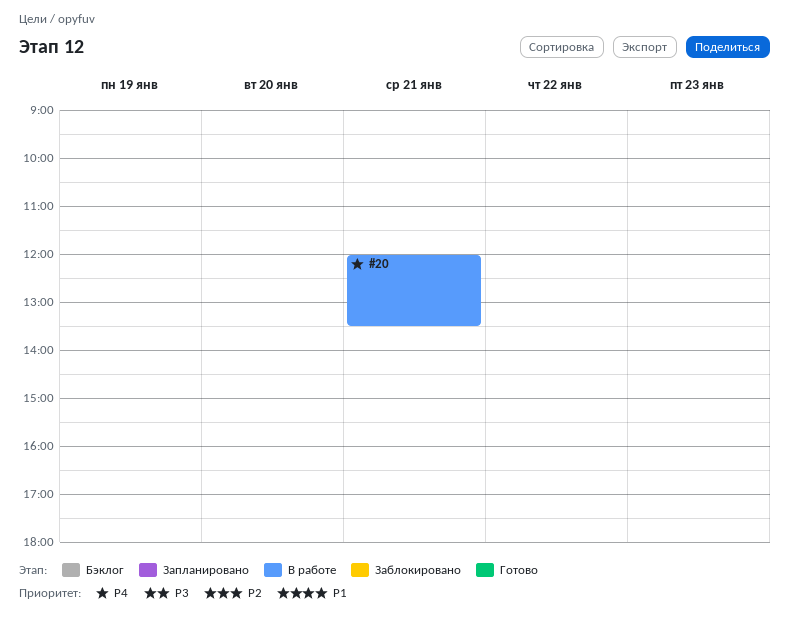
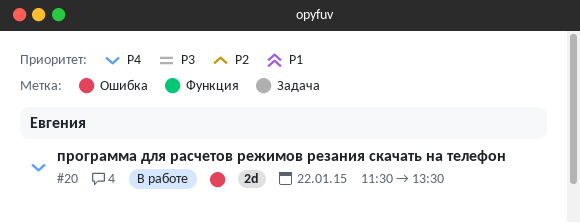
#20, day: Jan 21 -> Jan 22
#20, begins: 12:00 -> 11:30

